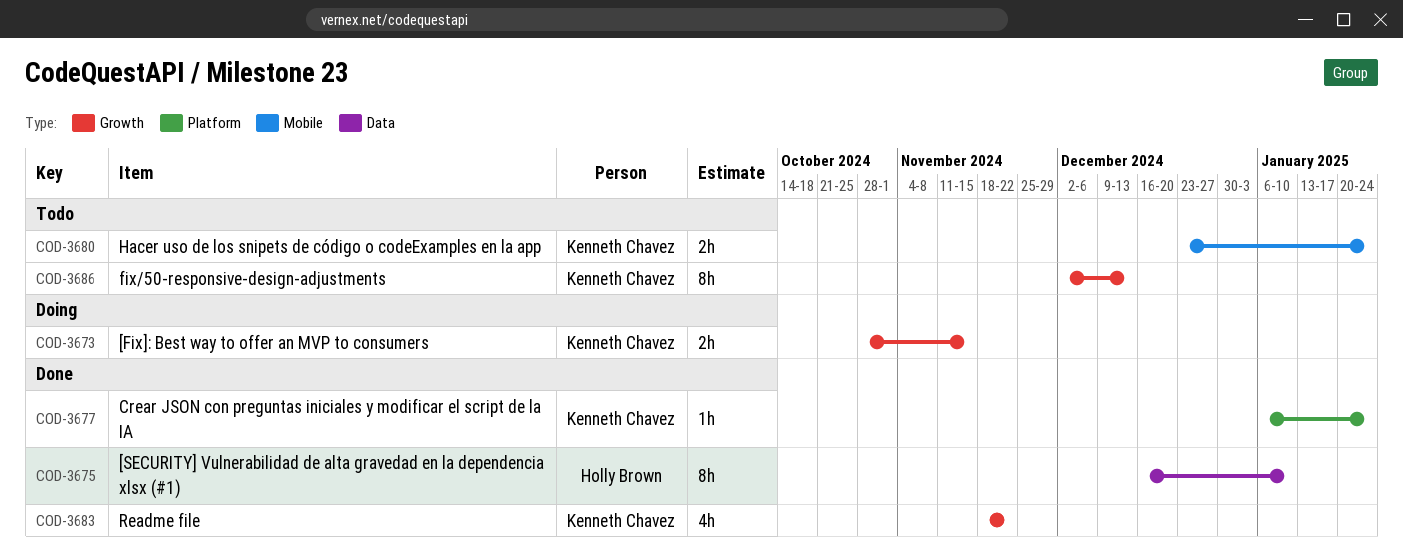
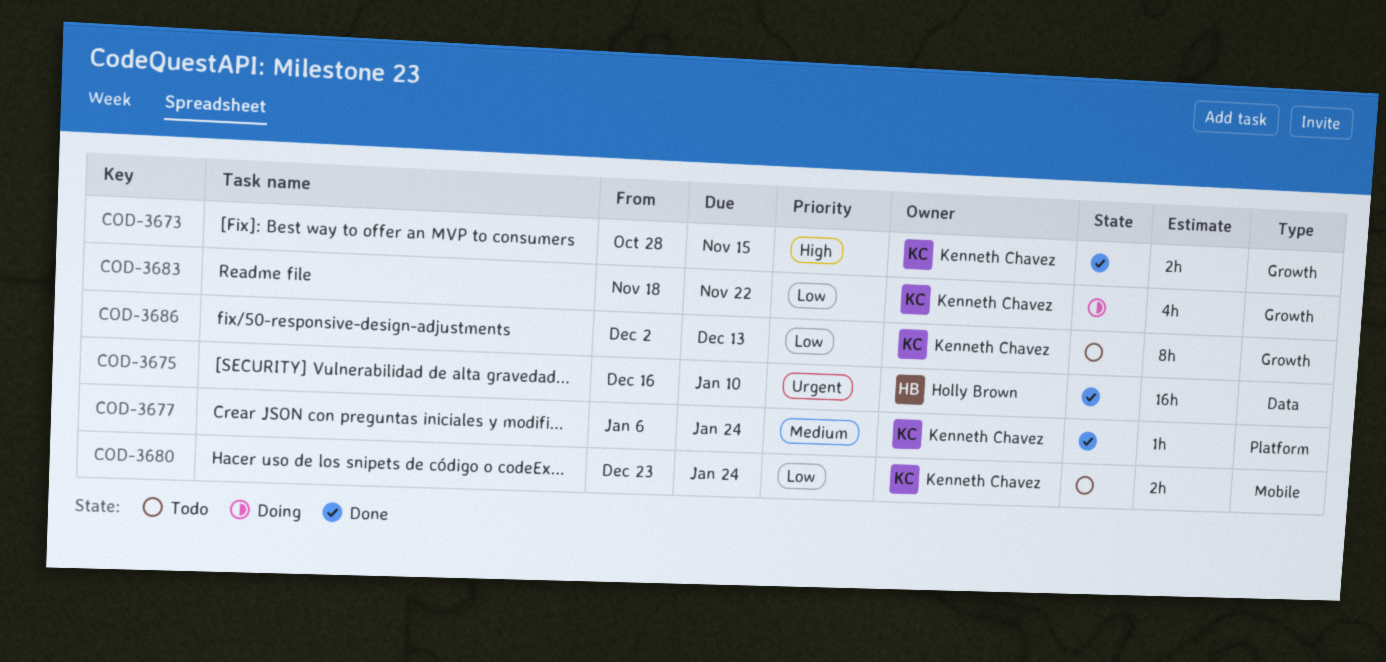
COD-3673, status: Doing -> Done
COD-3675, estimate: 8h -> 16h
COD-3683, status: Done -> Doing

